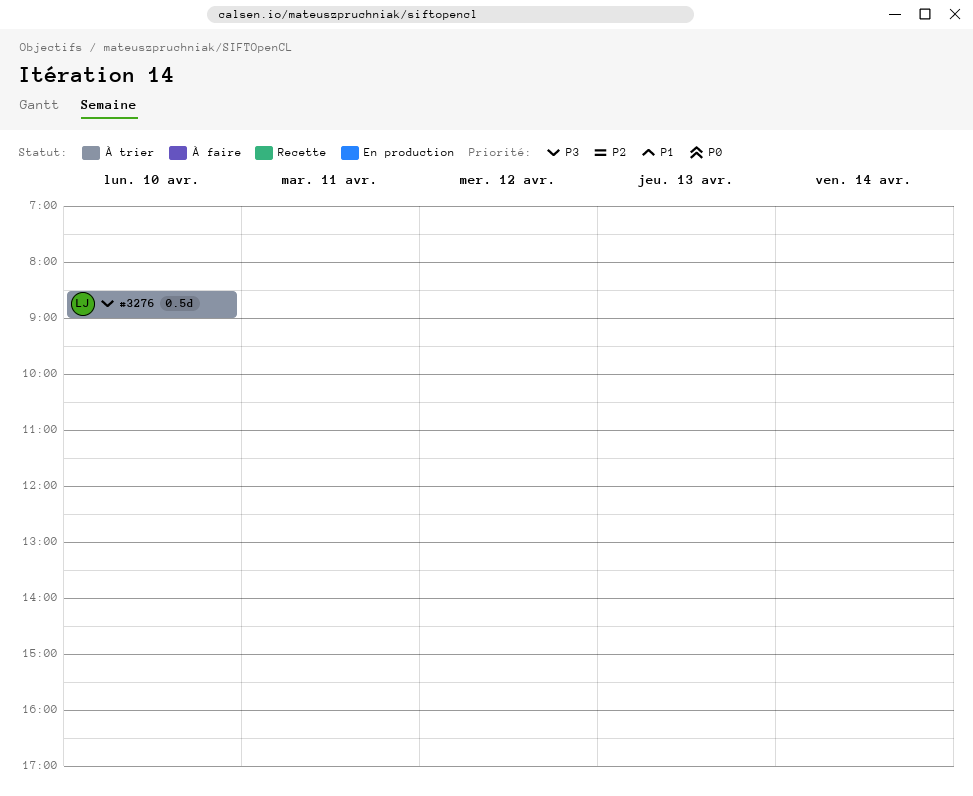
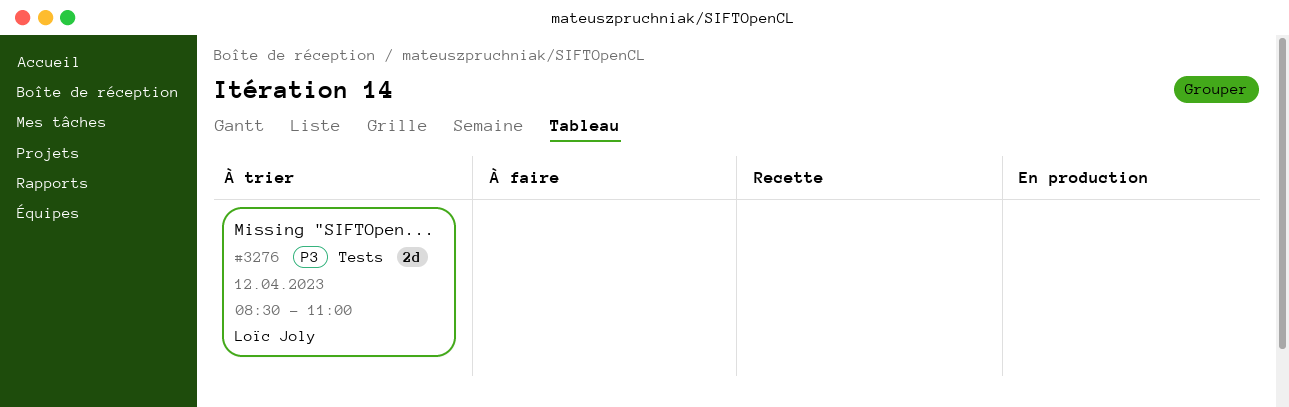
#3276, estimate: 0.5d -> 2d
#3276, day: Apr 10 -> Apr 12
#3276, ends: 09:00 -> 11:00

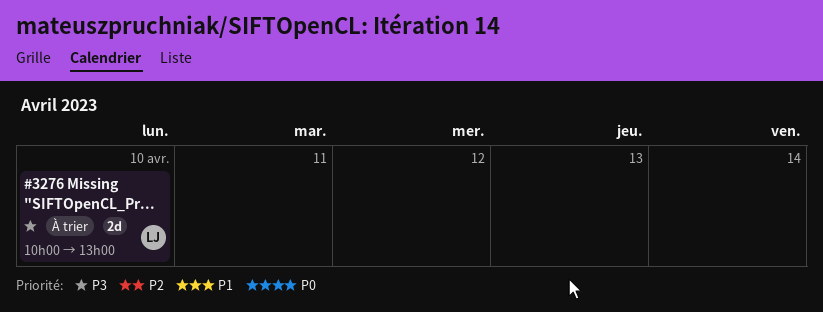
#3276, day: Apr 12 -> Apr 10
#3276, begins: 08:30 -> 10:00
#3276, ends: 11:00 -> 13:00

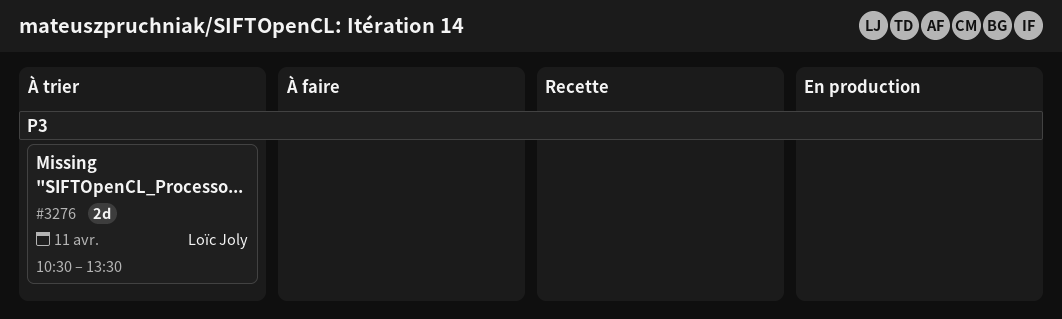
#3276, day: Apr 10 -> Apr 11
#3276, begins: 10:00 -> 10:30
#3276, ends: 13:00 -> 13:30

